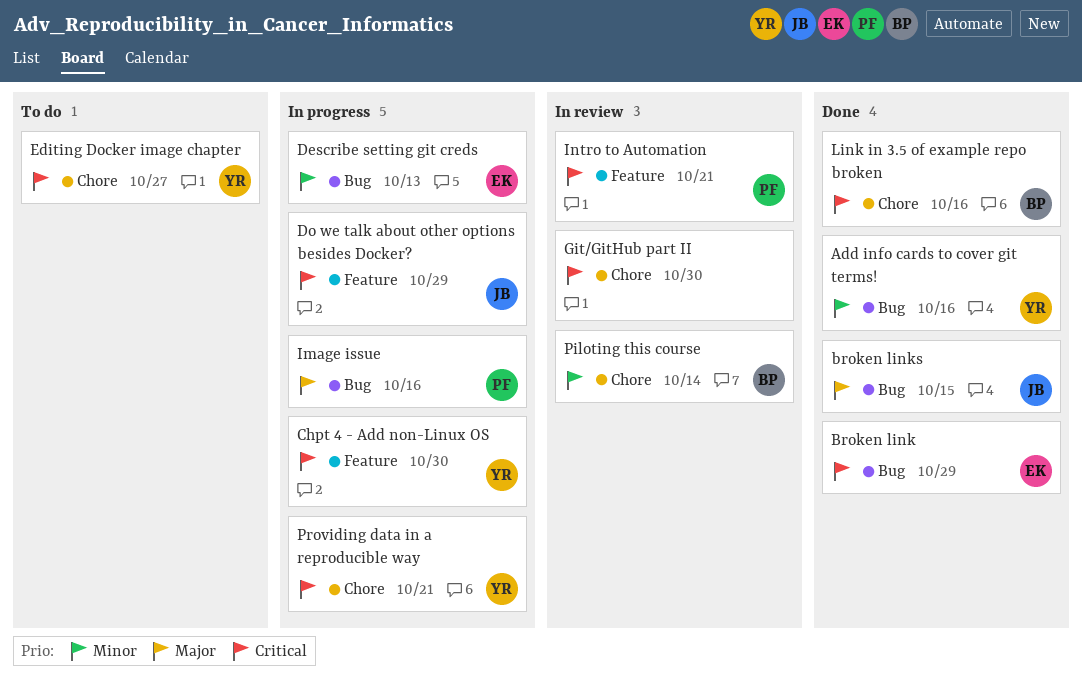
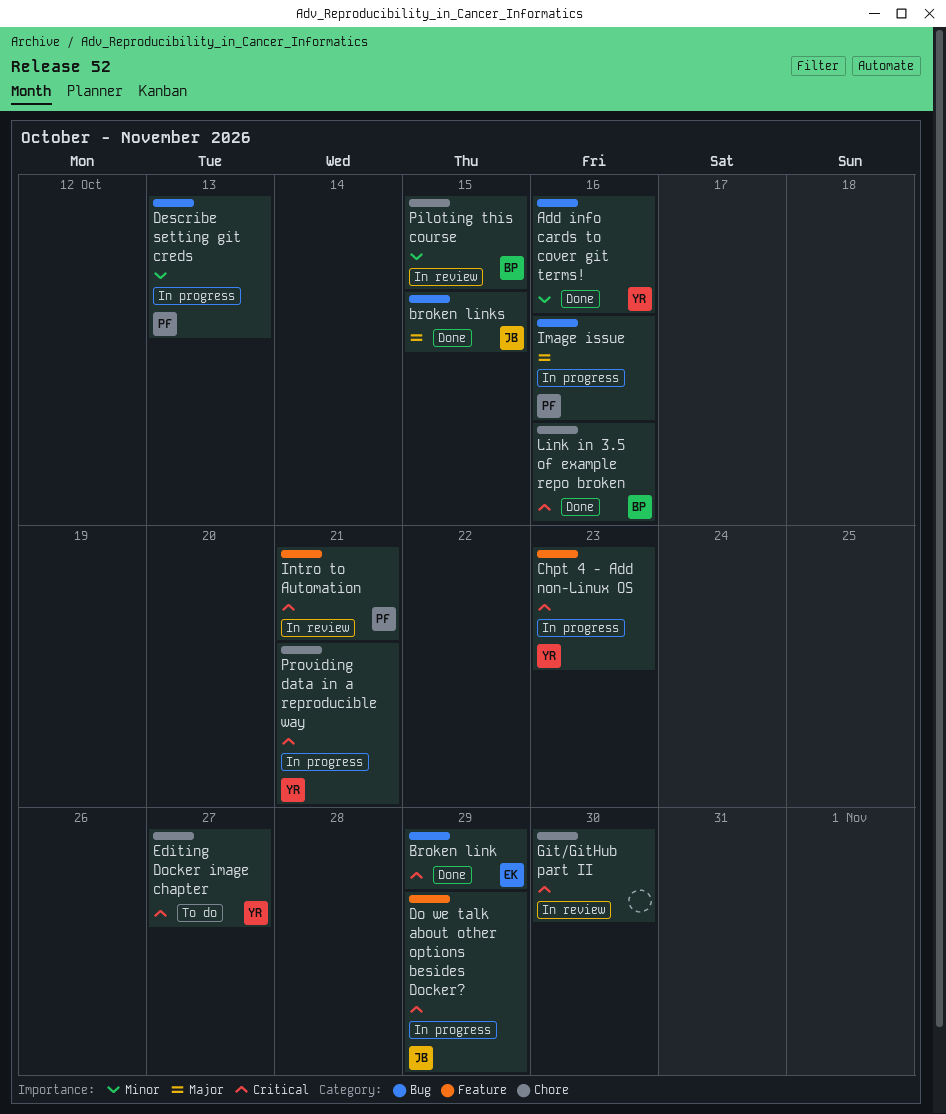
Chpt 4 - Add non-Linux OS, due: Oct 30 -> Oct 23
Describe setting git creds, owner: EK -> PF
Piloting this course, due: Oct 14 -> Oct 15

